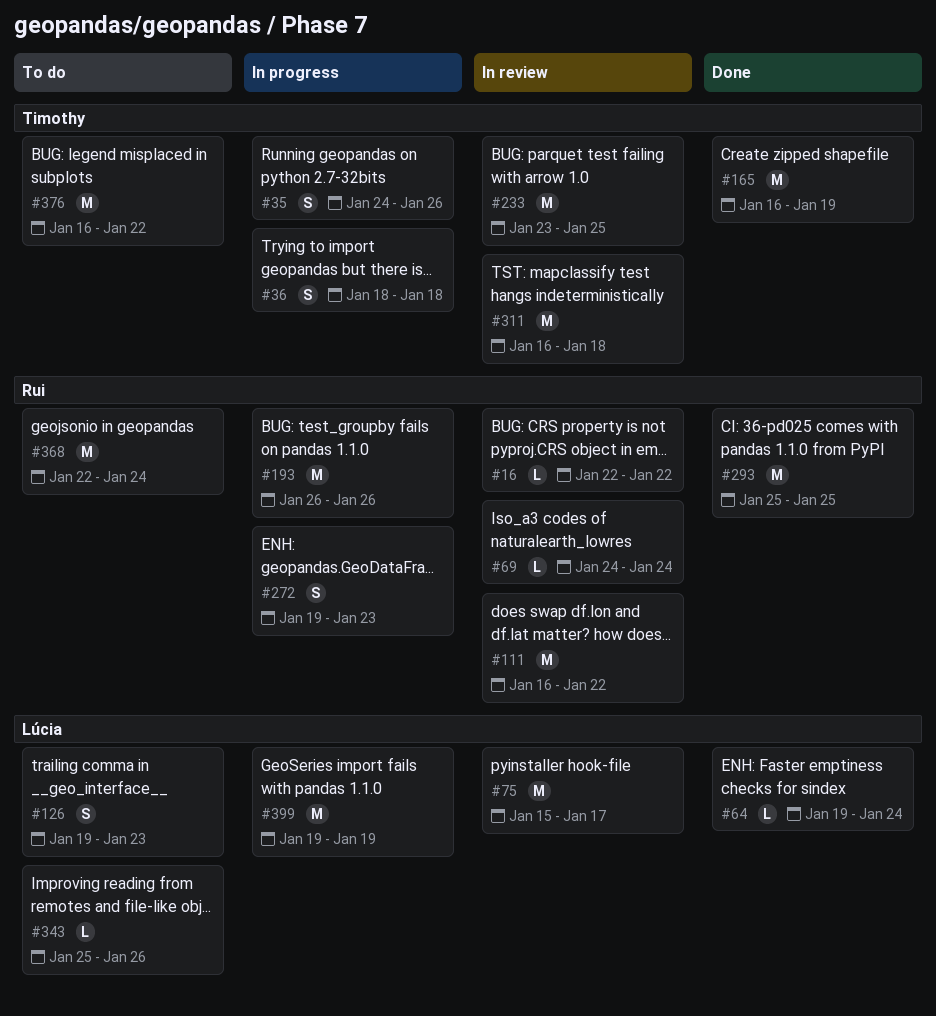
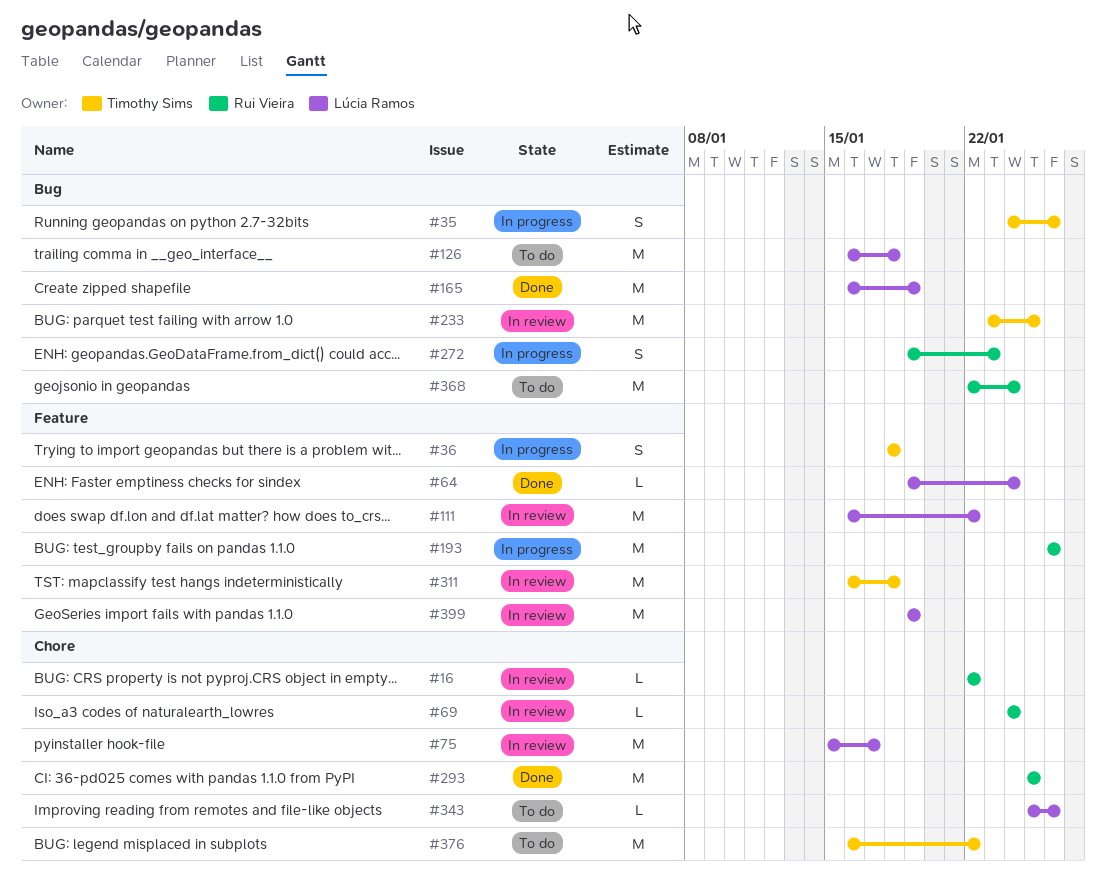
#111, owner: Rui Vieira -> Lúcia Ramos
#126, estimate: S -> M
#126, start: Jan 19 -> Jan 16
#126, due: Jan 23 -> Jan 18
#165, owner: Timothy Sims -> Lúcia Ramos
#399, status: In progress -> In review

